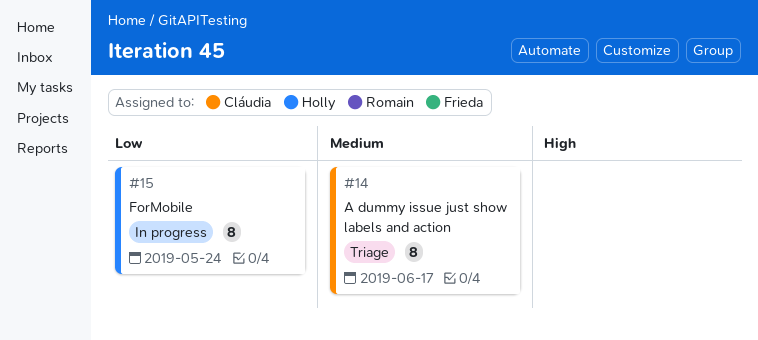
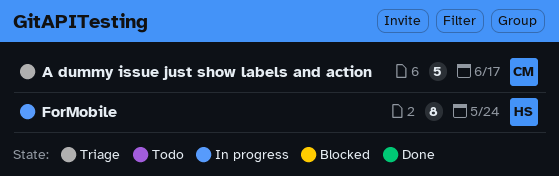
A dummy issue just show labels and action, estimate: 8 -> 5

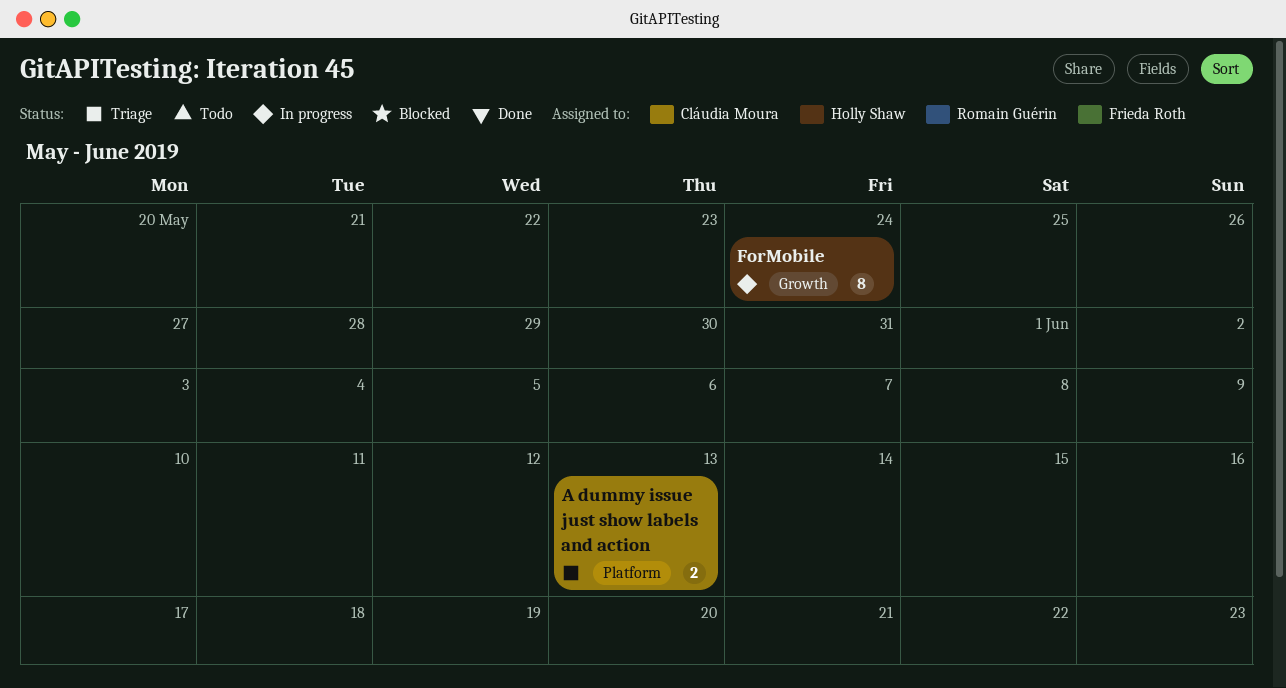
A dummy issue just show labels and action, estimate: 5 -> 2
A dummy issue just show labels and action, due: Jun 17 -> Jun 13

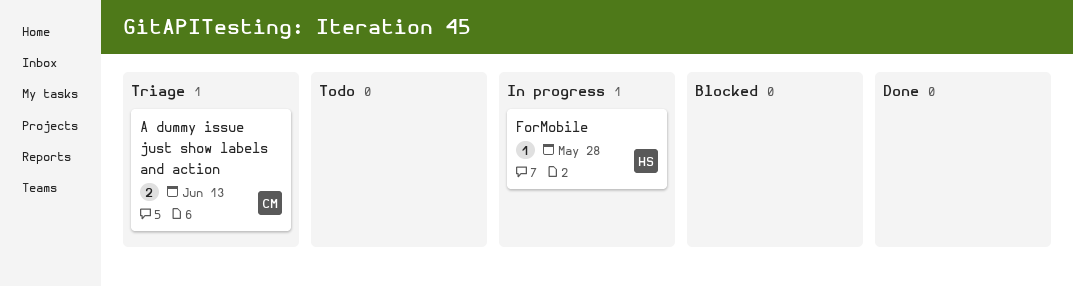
ForMobile, estimate: 8 -> 1
ForMobile, due: May 24 -> May 28

